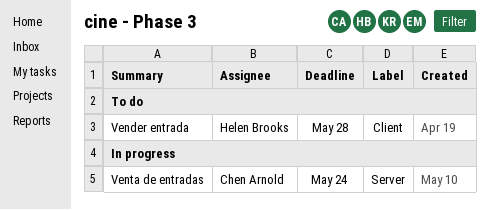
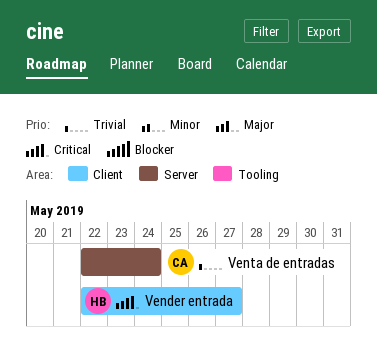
Vender entrada, due: May 28 -> May 27

